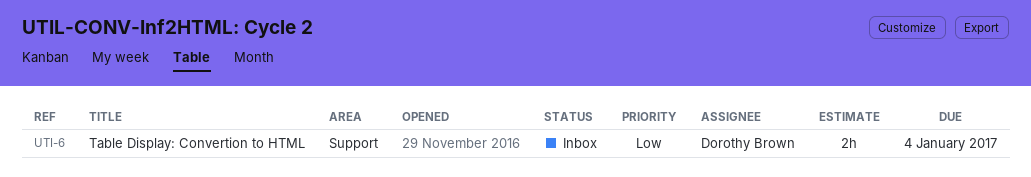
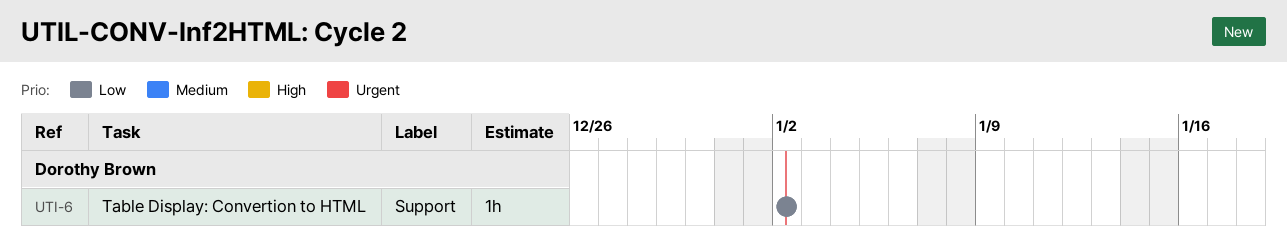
UTI-6, estimate: 2h -> 1h
UTI-6, due: Jan 4 -> Jan 2

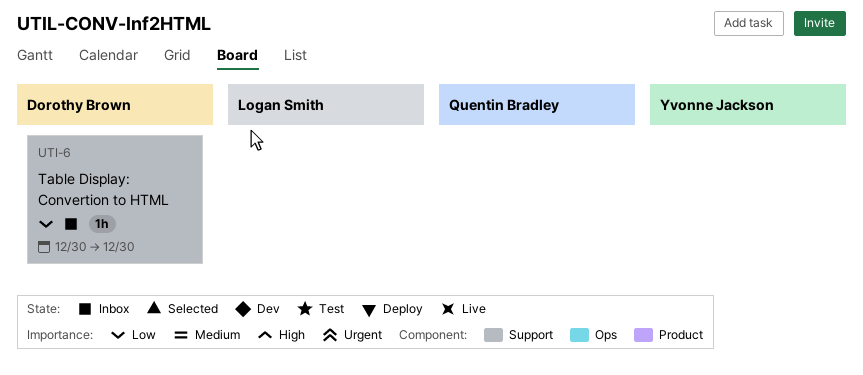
UTI-6, start: Jan 2 -> Dec 30
UTI-6, due: Jan 2 -> Dec 30

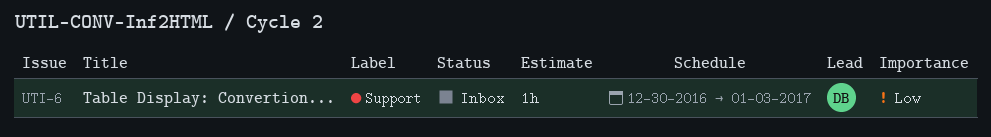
UTI-6, due: Dec 30 -> Jan 3

